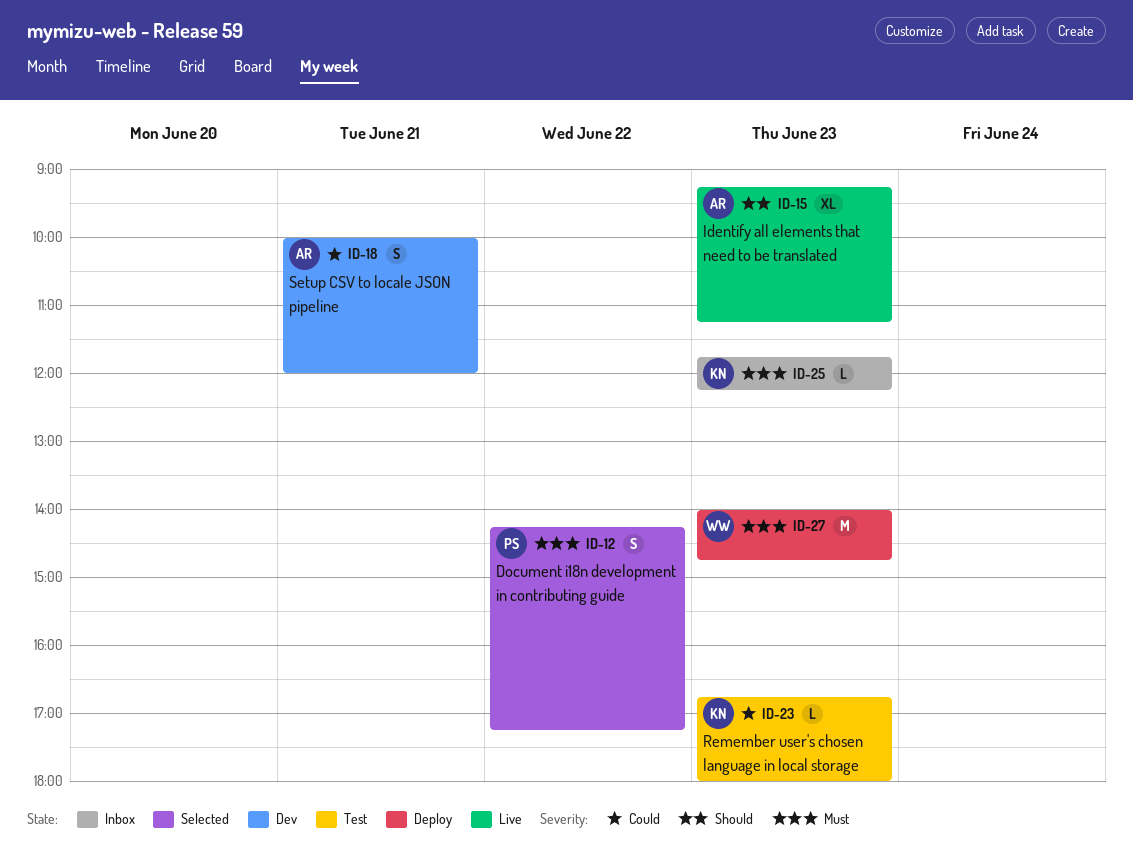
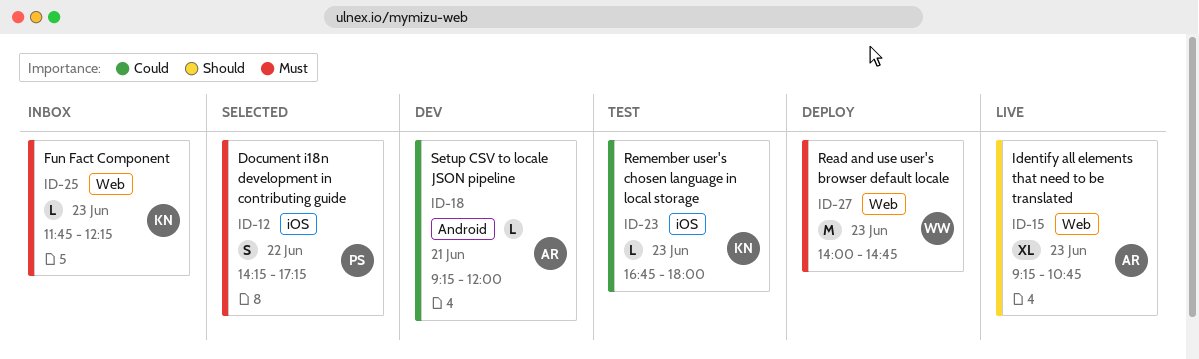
ID-15, ends: 11:15 -> 10:45
ID-18, estimate: S -> L
ID-18, begins: 10:00 -> 09:15

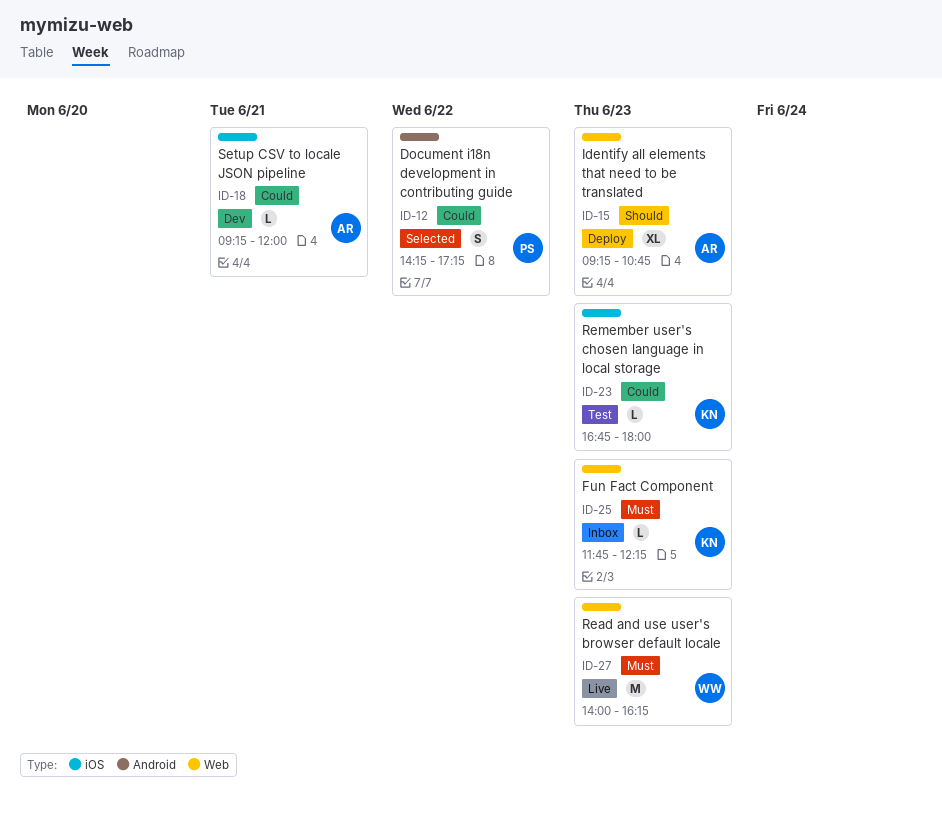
ID-12, priority: Must -> Could
ID-12, label: iOS -> Android
ID-15, status: Live -> Deploy
ID-18, label: Android -> iOS
ID-27, status: Deploy -> Live
ID-27, ends: 14:45 -> 16:15

